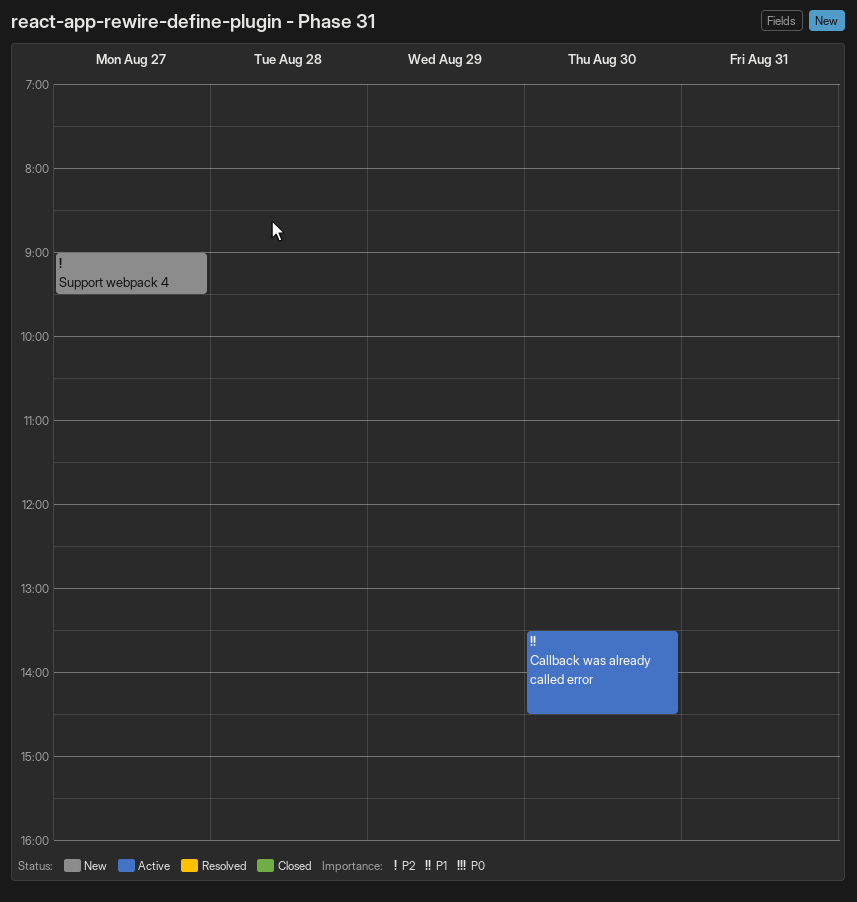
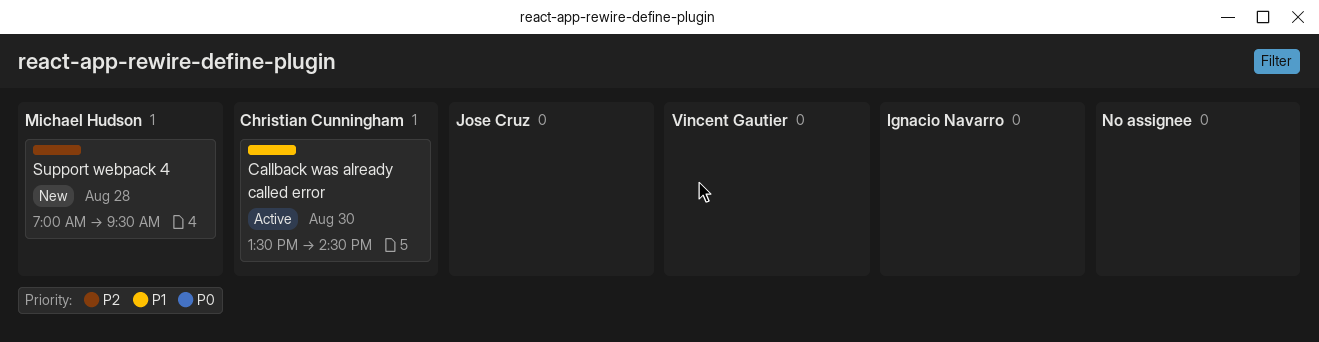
Support webpack 4, day: Aug 27 -> Aug 28
Support webpack 4, begins: 09:00 -> 07:00

